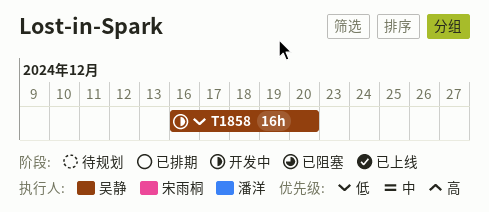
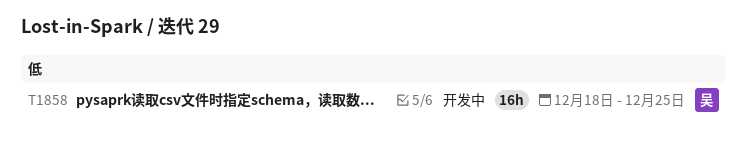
T1858, start: Dec 16 -> Dec 18
T1858, due: Dec 20 -> Dec 25

